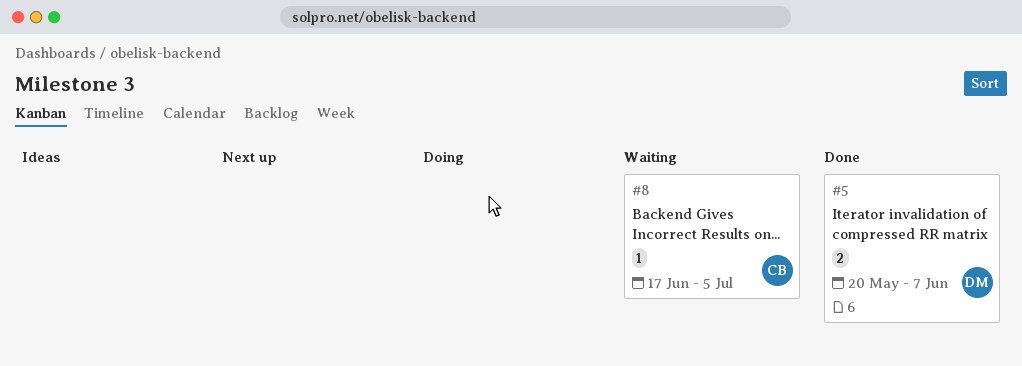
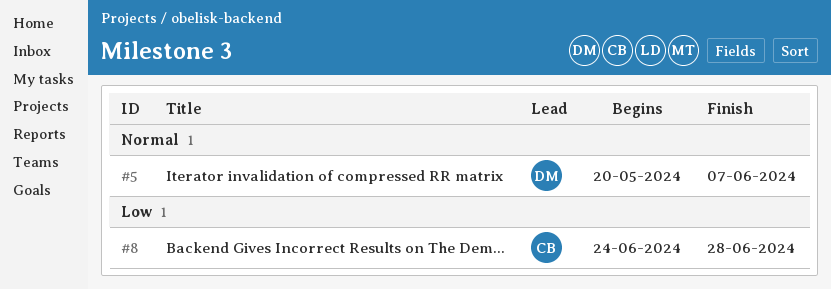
#8, start: Jun 17 -> Jun 24
#8, due: Jul 5 -> Jun 28

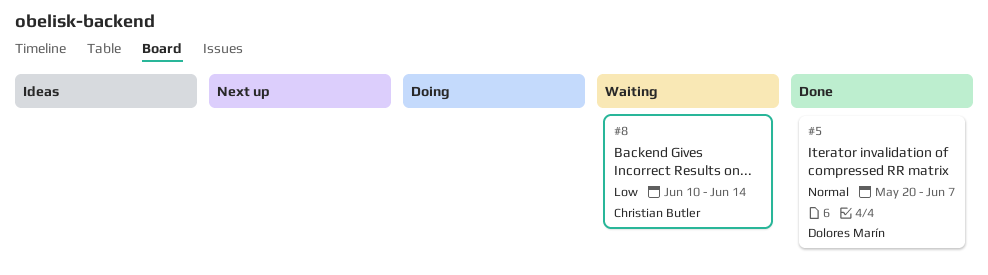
#8, start: Jun 24 -> Jun 10
#8, due: Jun 28 -> Jun 14

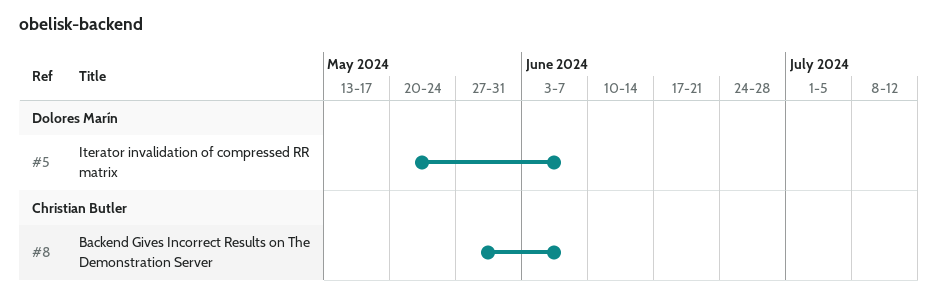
#8, start: Jun 10 -> May 27
#8, due: Jun 14 -> Jun 7

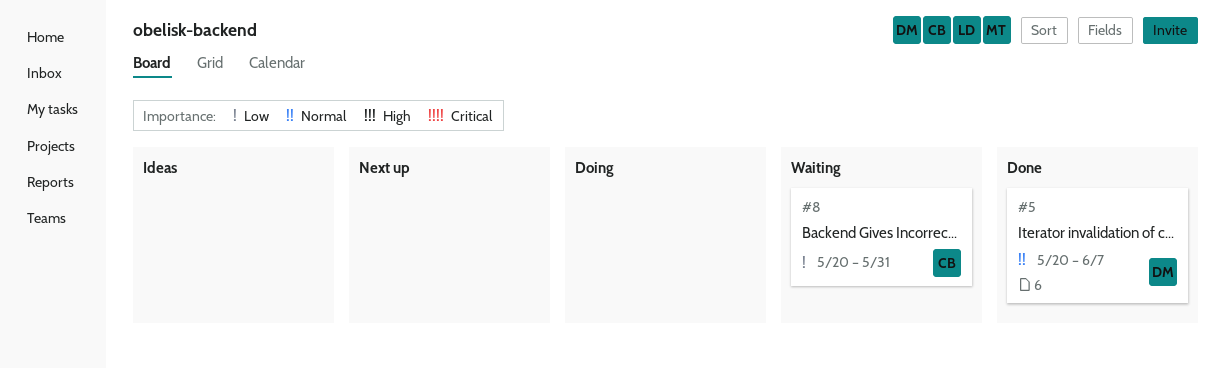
#8, start: May 27 -> May 20
#8, due: Jun 7 -> May 31

